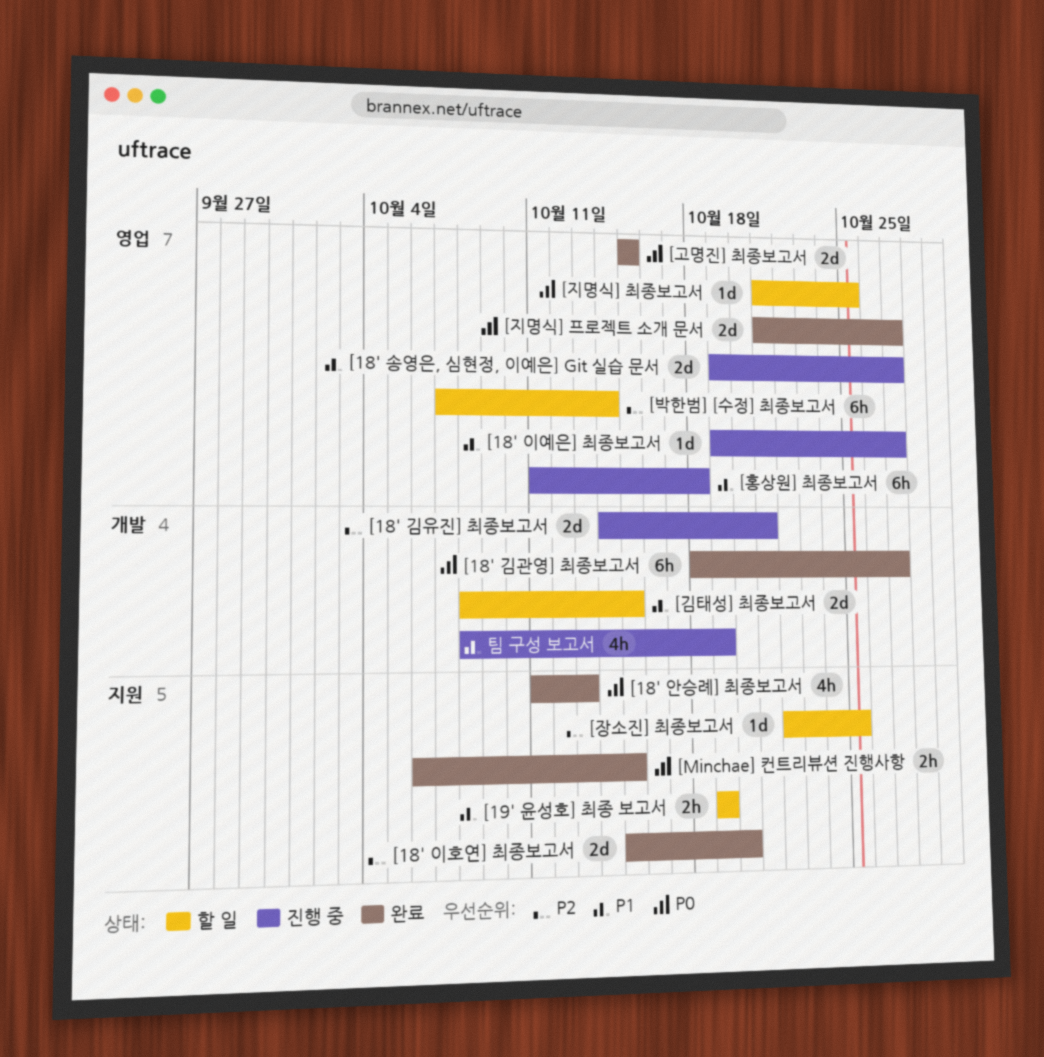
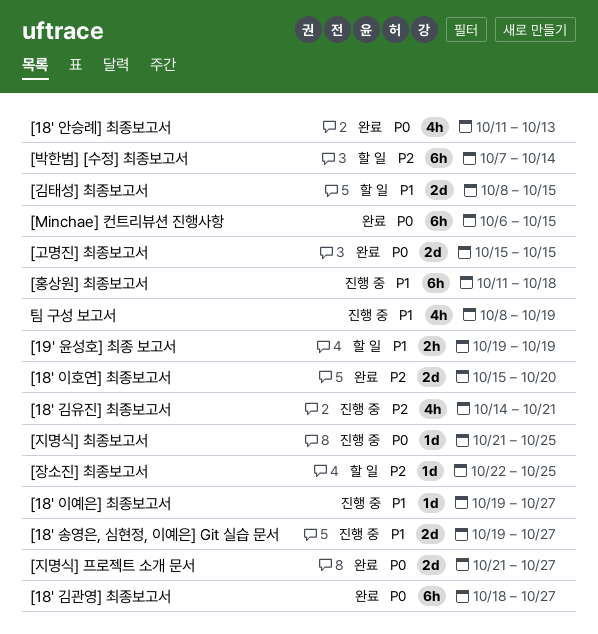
[18' 김유진] 최종보고서, estimate: 2d -> 4h
[Minchae] 컨트리뷰션 진행사항, estimate: 2h -> 6h
[지명식] 최종보고서, status: 할 일 -> 진행 중

